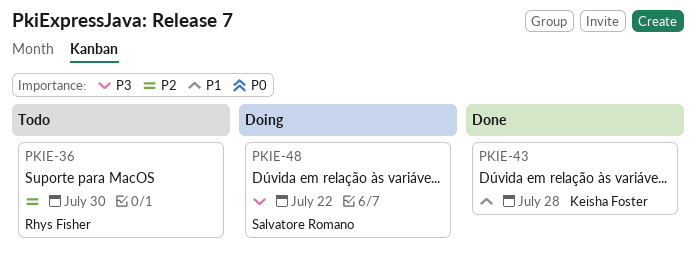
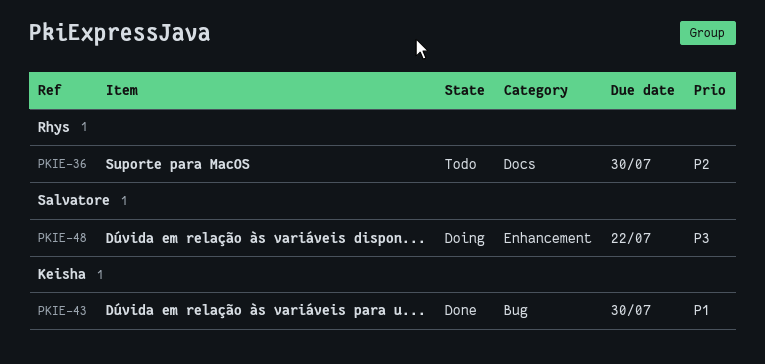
PKIE-43, due: Jul 28 -> Jul 30

